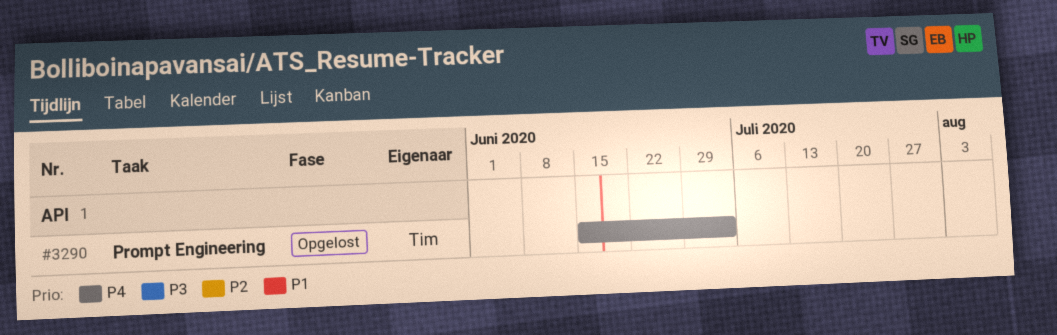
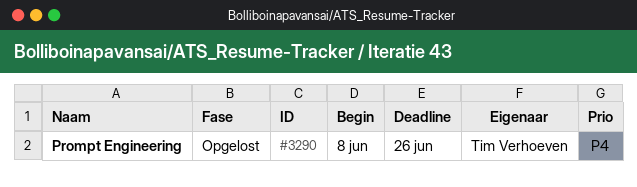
#3290, start: Jun 15 -> Jun 8
#3290, due: Jul 3 -> Jun 26

